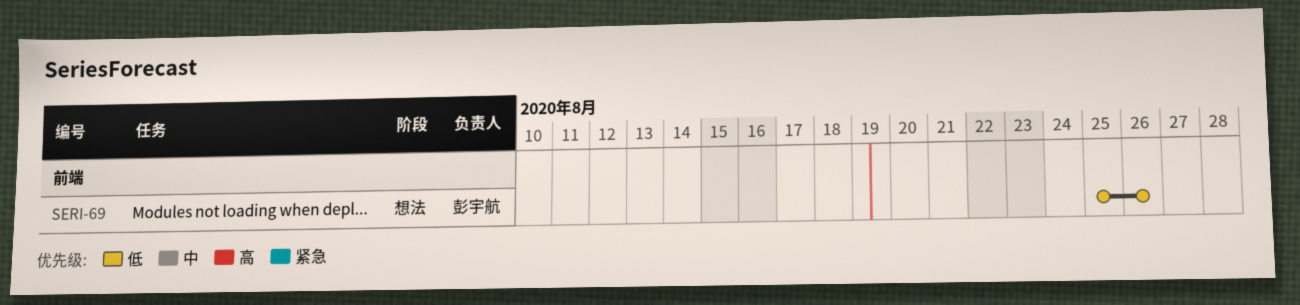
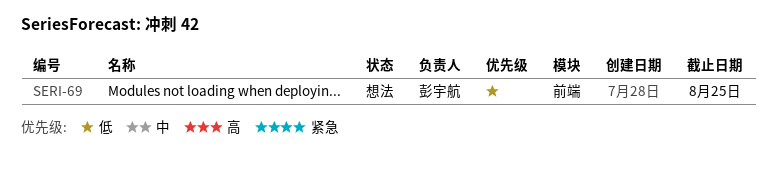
SERI-69, due: Aug 26 -> Aug 25

